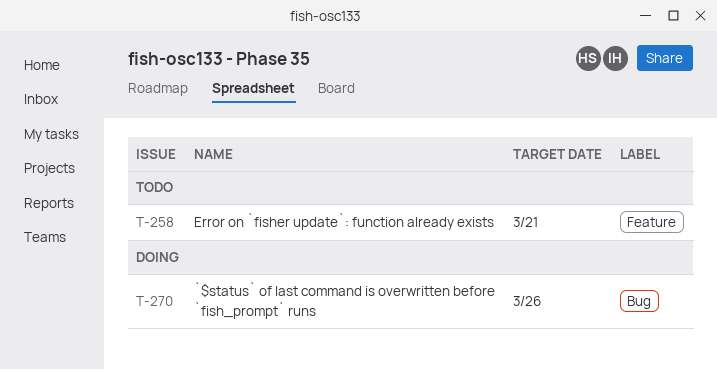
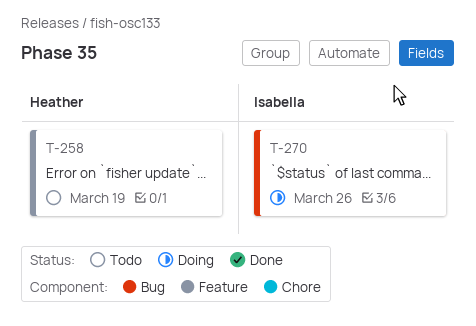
T-258, due: Mar 21 -> Mar 19

